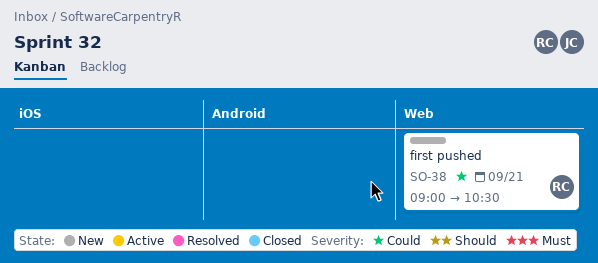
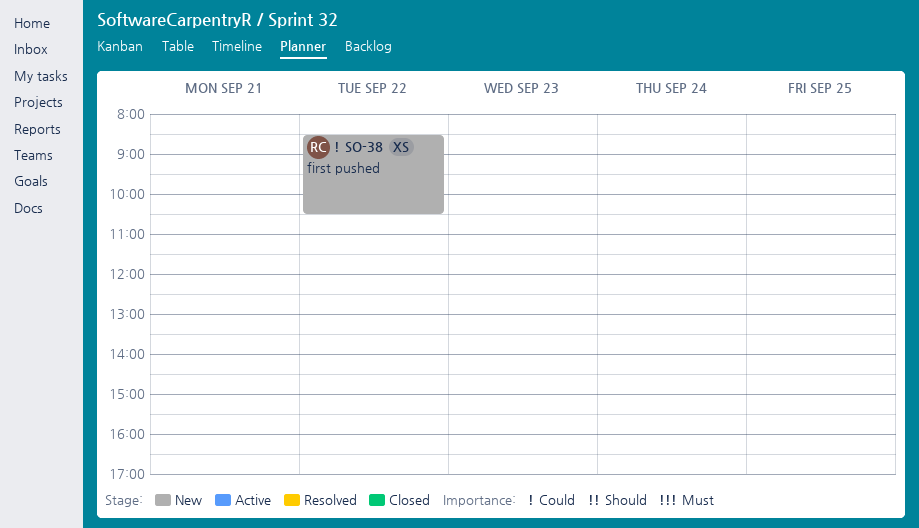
SO-38, day: Sep 21 -> Sep 22
SO-38, begins: 09:00 -> 08:30

